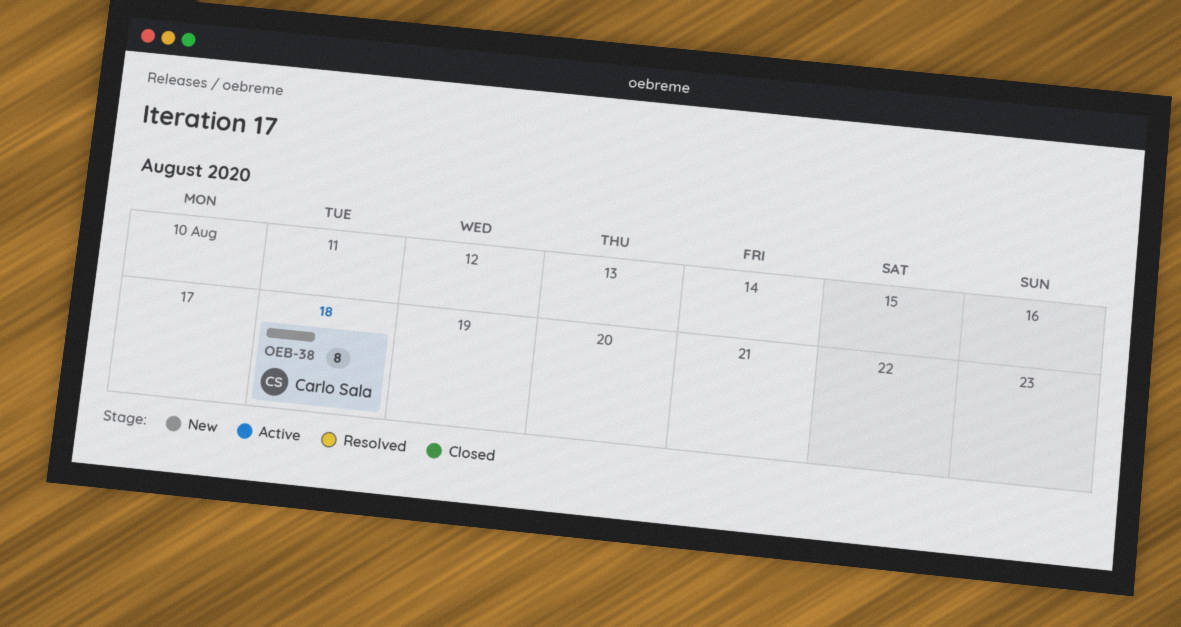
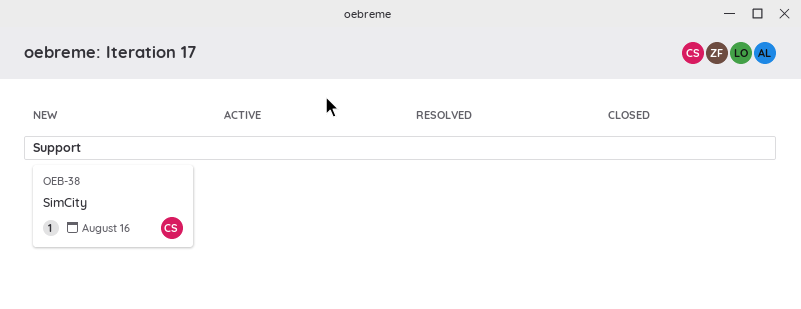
OEB-38, estimate: 8 -> 1
OEB-38, due: Aug 18 -> Aug 16

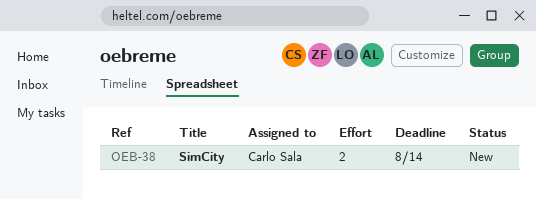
OEB-38, estimate: 1 -> 2
OEB-38, due: Aug 16 -> Aug 14

